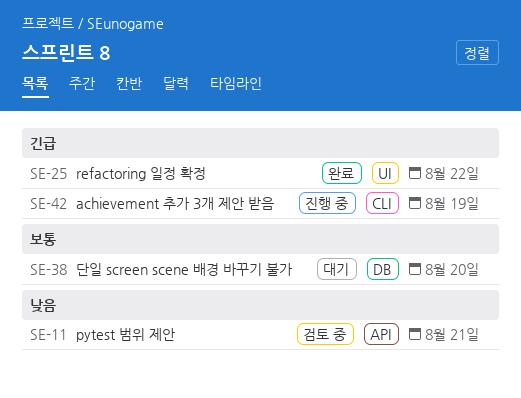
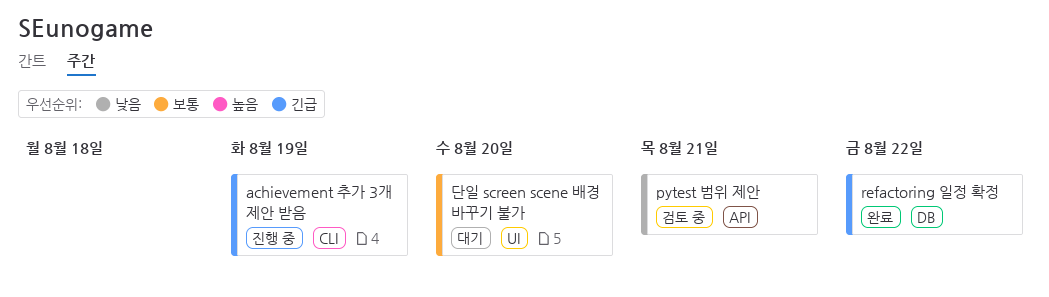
refactoring 일정 확정, label: UI -> DB
단일 screen scene 배경 바꾸기 불가, label: DB -> UI

